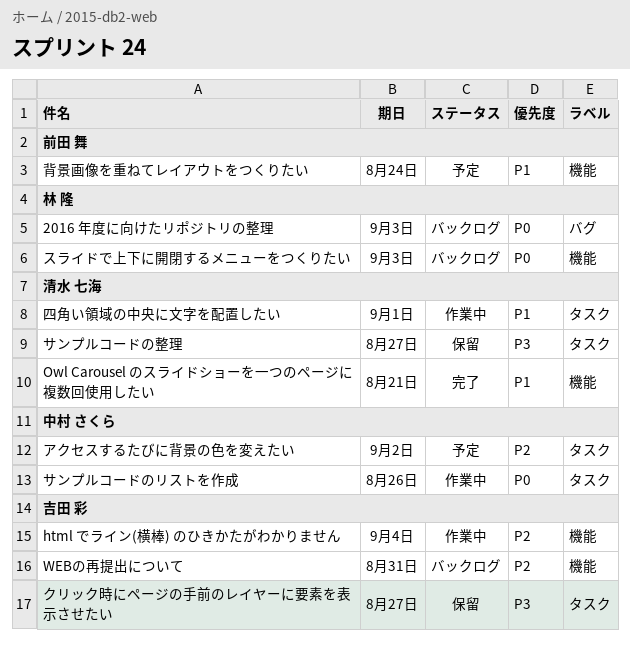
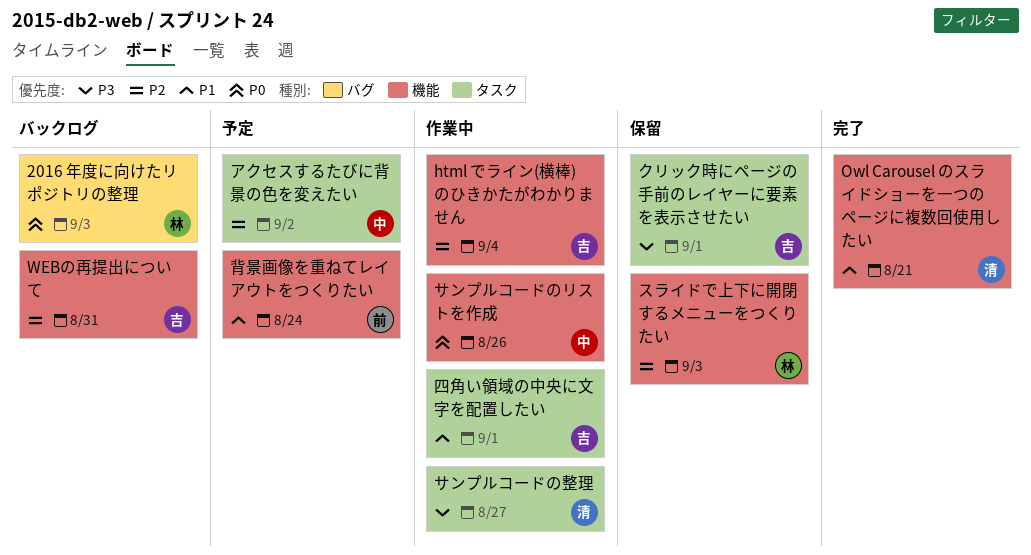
クリック時にページの手前のレイヤーに要素を表示させたい, due: Aug 27 -> Sep 1
サンプルコードのリストを作成, label: タスク -> 機能
サンプルコードの整理, status: 保留 -> 作業中
スライドで上下に開閉するメニューをつくりたい, status: バックログ -> 保留
スライドで上下に開閉するメニューをつくりたい, priority: P0 -> P2
四角い領域の中央に文字を配置したい, owner: 清水 七海 -> 吉田 彩

